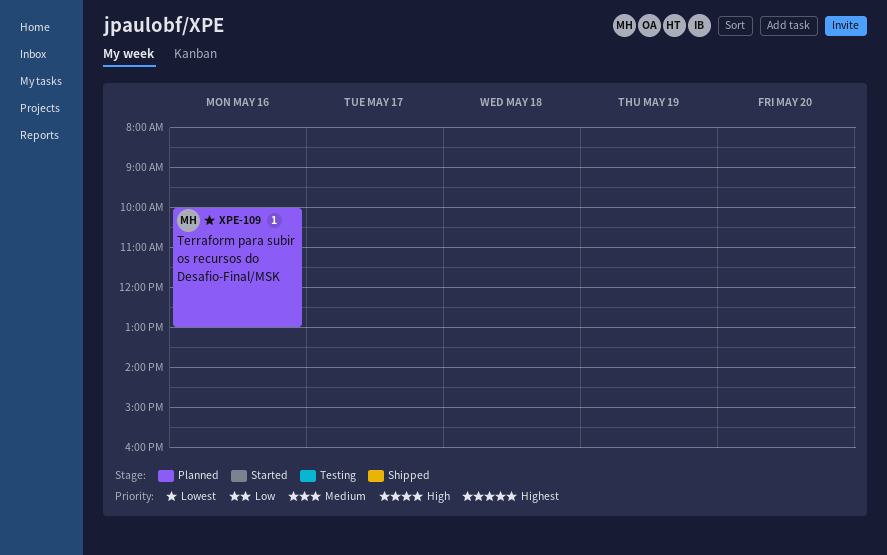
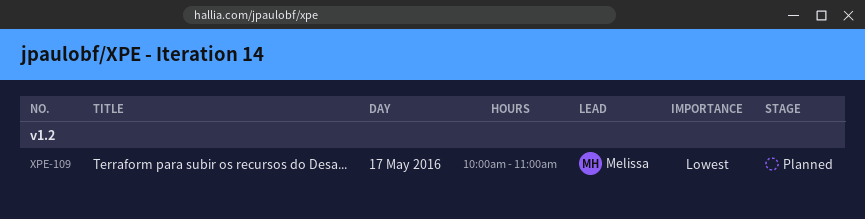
XPE-109, day: May 16 -> May 17
XPE-109, ends: 13:00 -> 11:00

